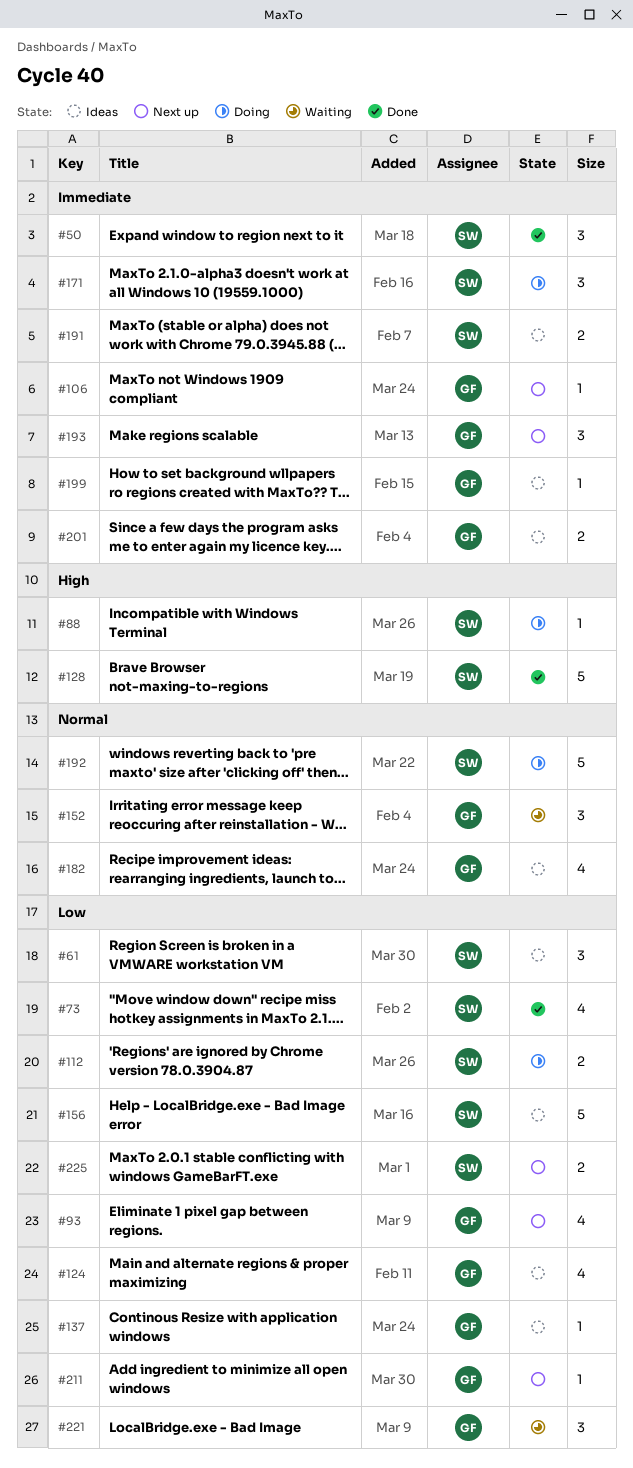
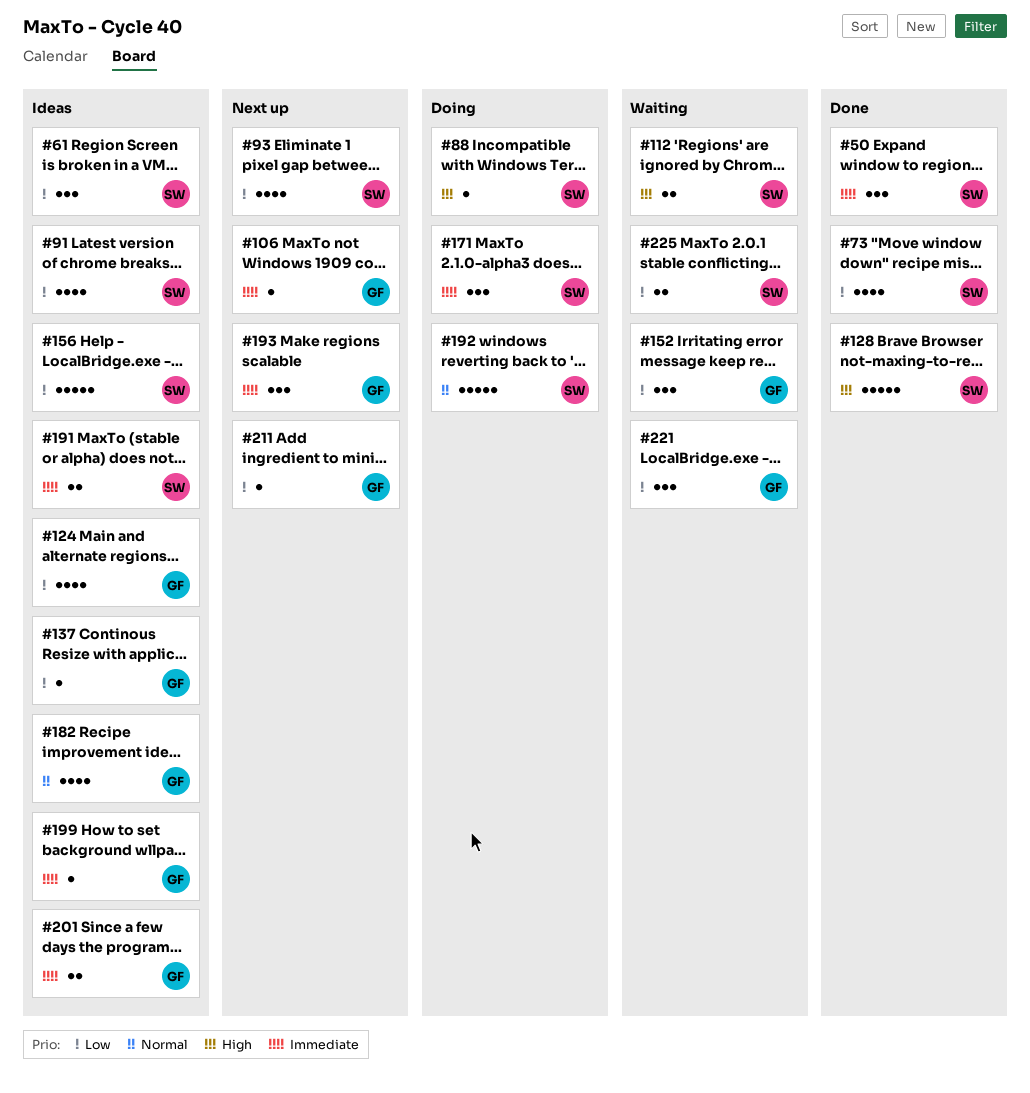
#91: none -> present
#93, owner: GF -> SW
#112, status: Doing -> Waiting
#112, priority: Low -> High
#152, priority: Normal -> Low
#225, status: Next up -> Waiting

